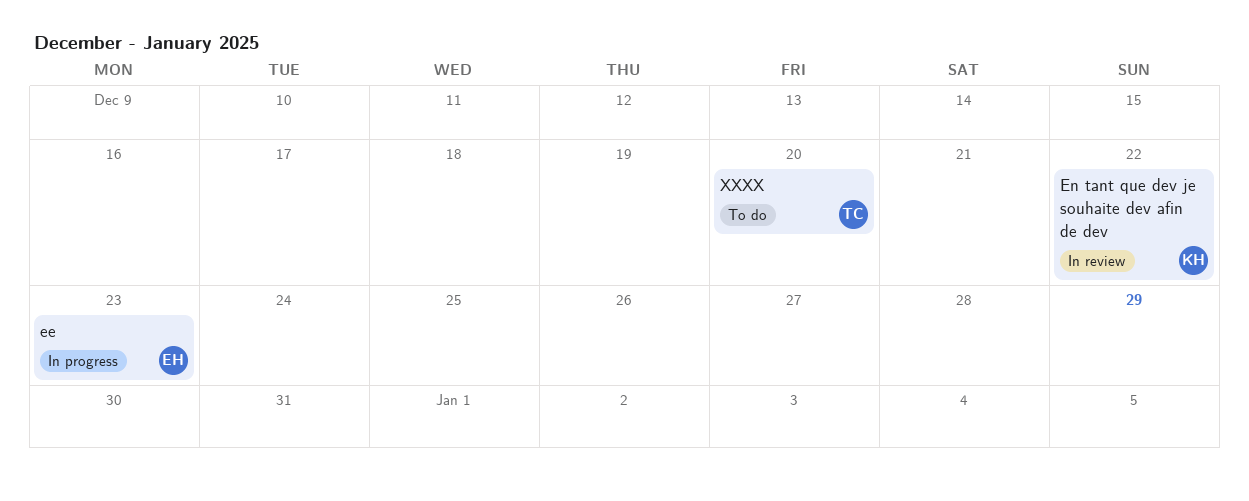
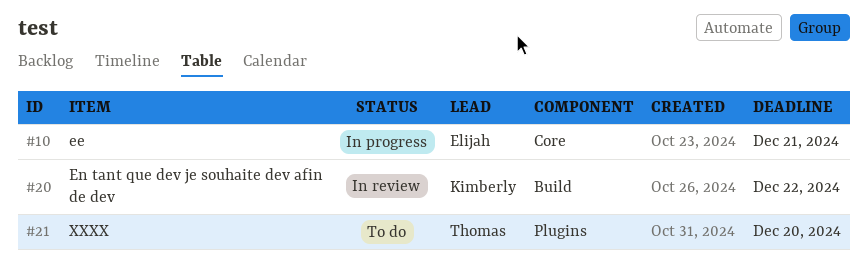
ee, due: Dec 23 -> Dec 21

